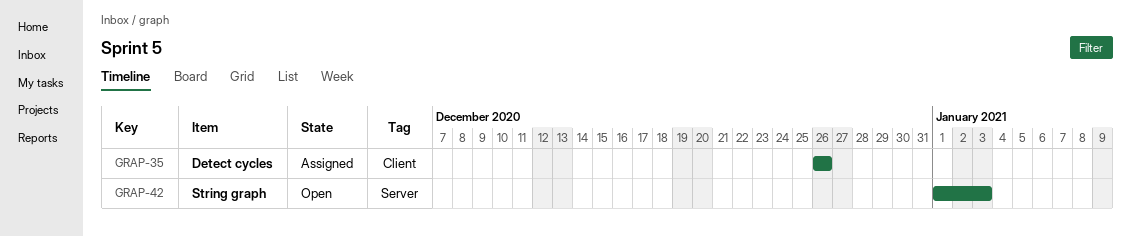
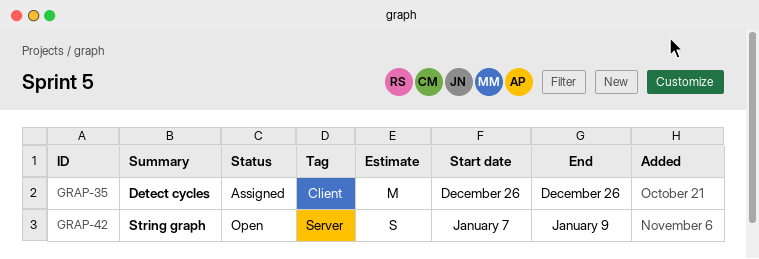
GRAP-42, start: Jan 1 -> Jan 7
GRAP-42, due: Jan 3 -> Jan 9

